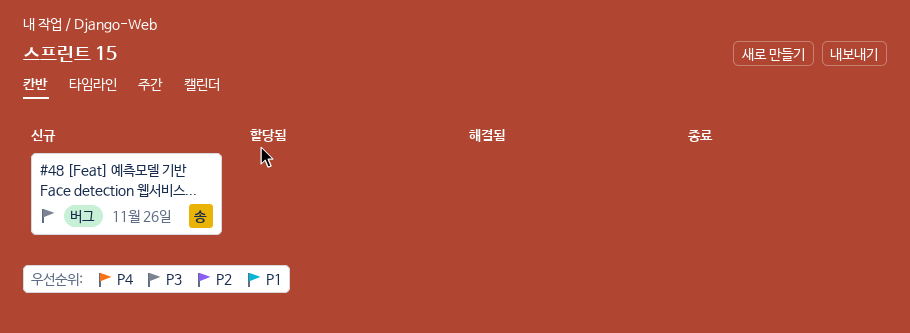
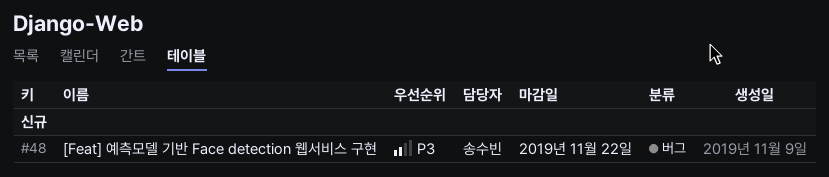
#48, due: Nov 26 -> Nov 22

